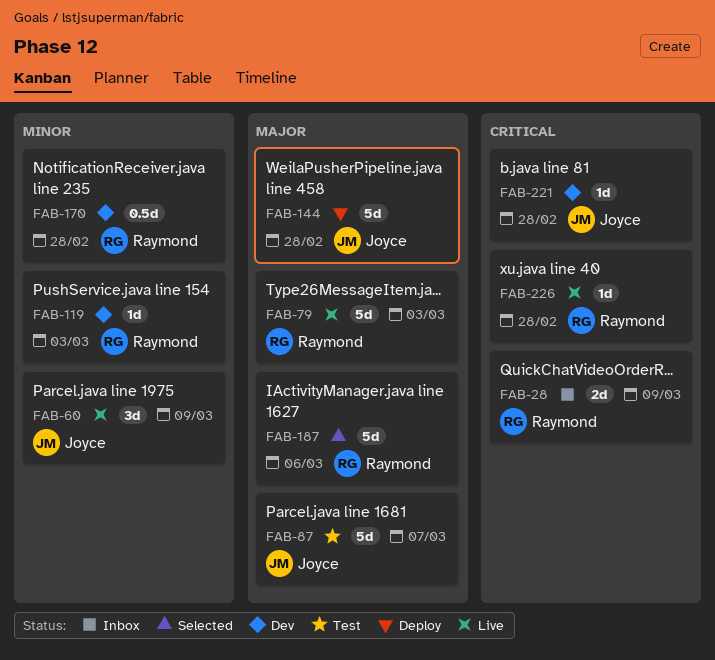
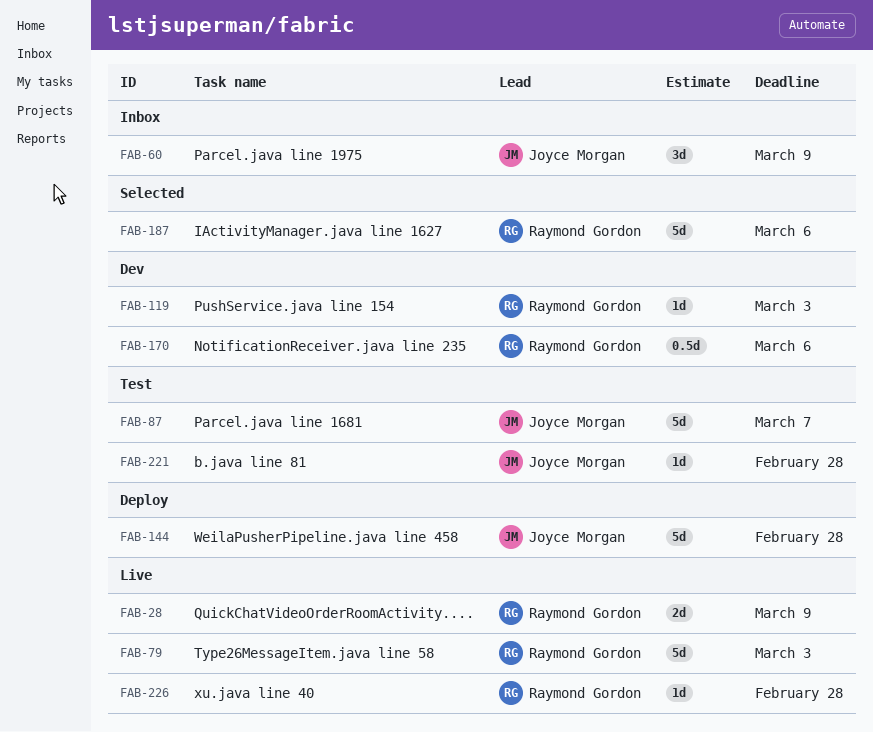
FAB-28, status: Inbox -> Live
FAB-60, status: Live -> Inbox
FAB-170, due: Feb 28 -> Mar 6
FAB-221, status: Dev -> Test

